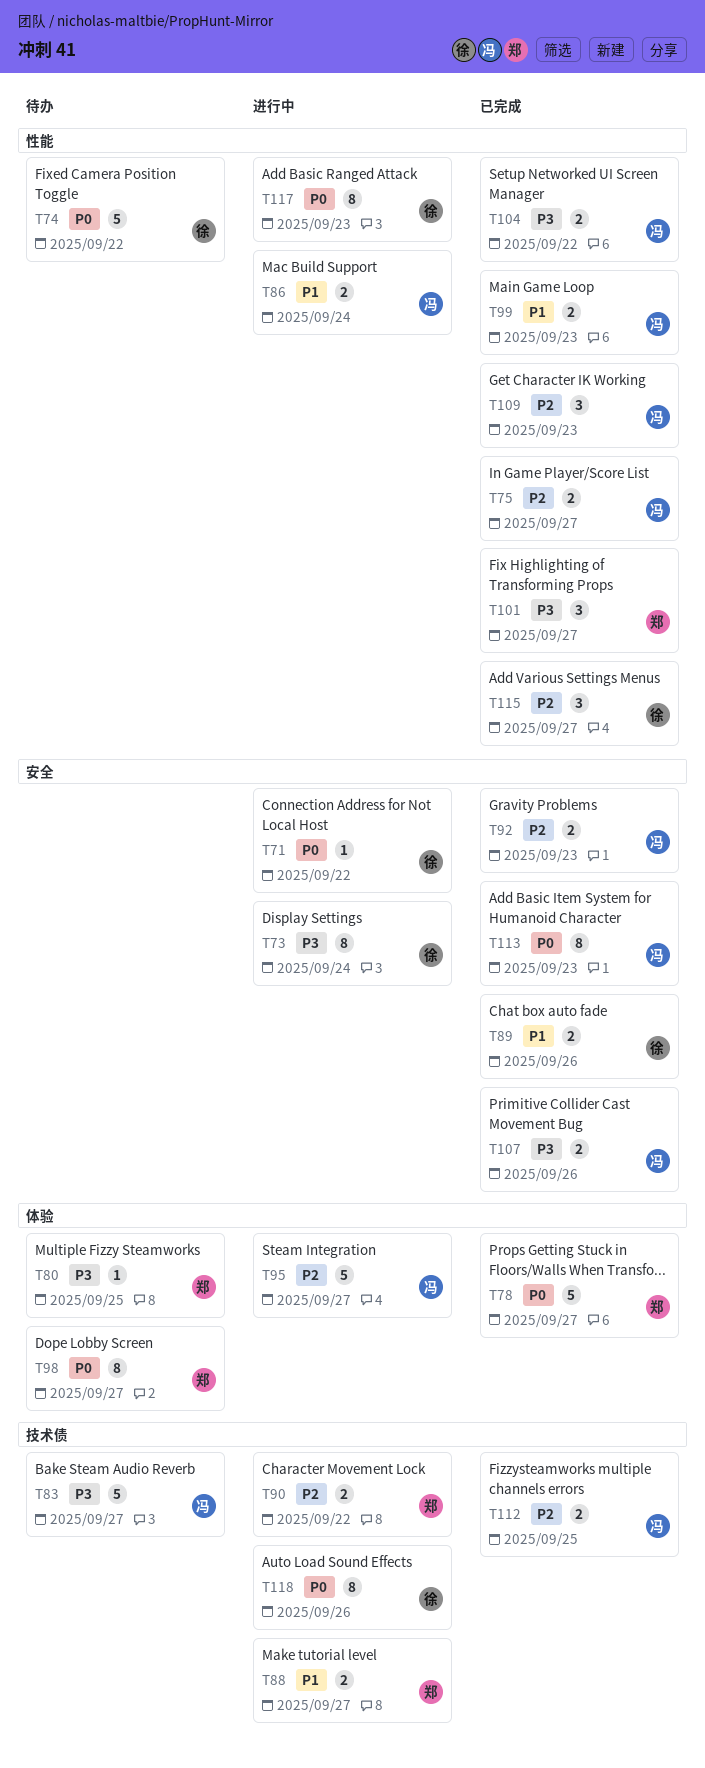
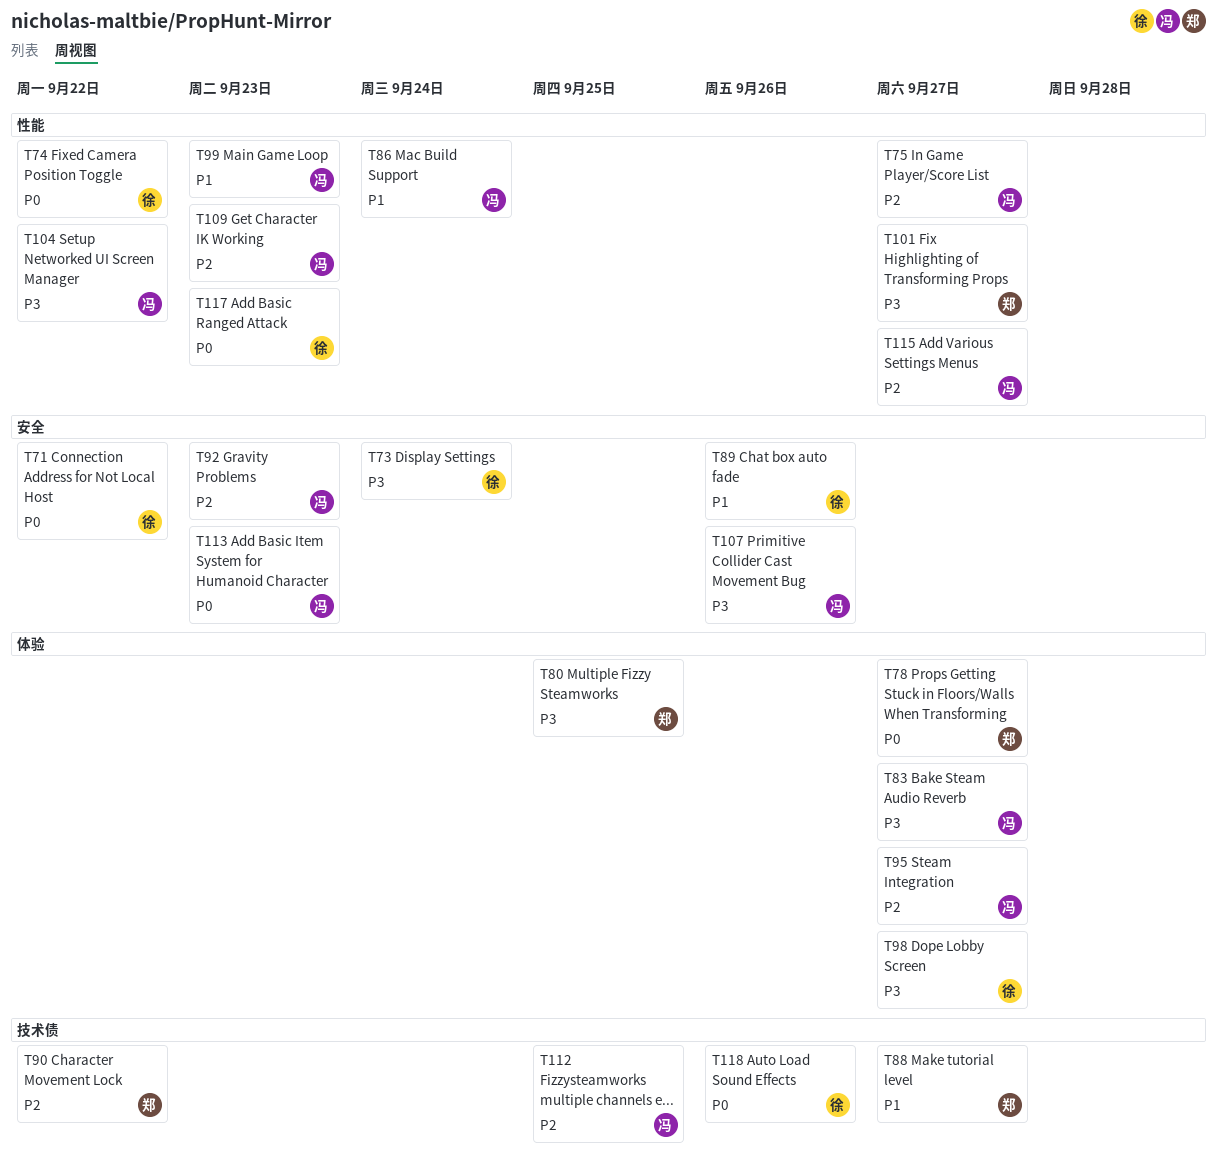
T83, label: 技术债 -> 体验
T98, owner: 郑 -> 徐
T98, priority: P0 -> P3
T115, owner: 徐 -> 冯

